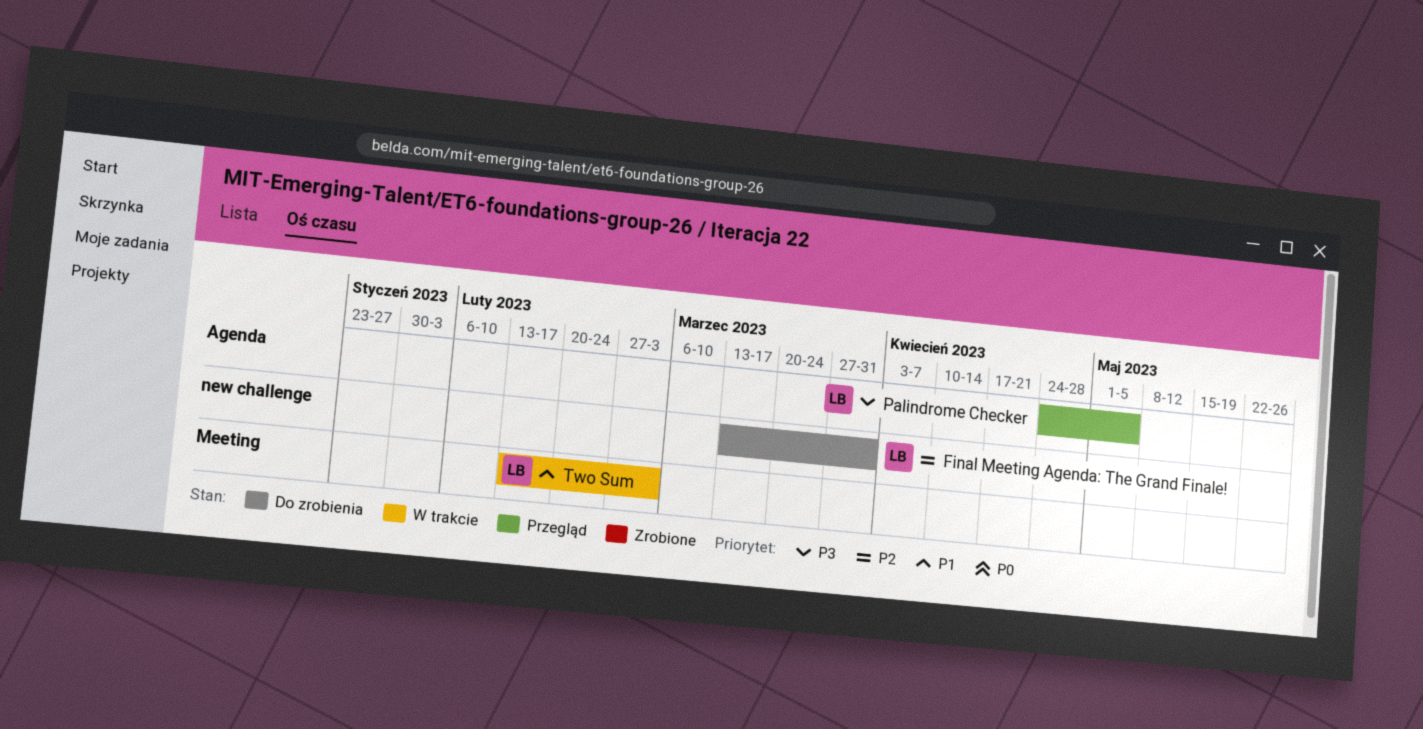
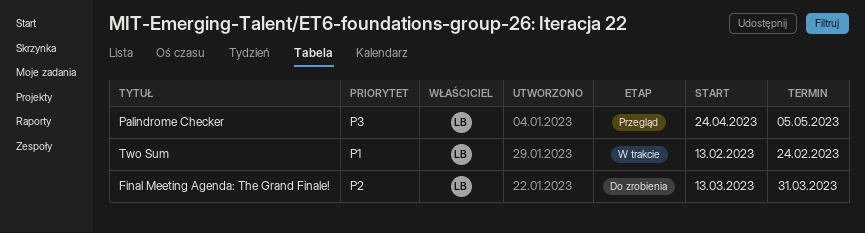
Two Sum, due: Mar 3 -> Feb 24

